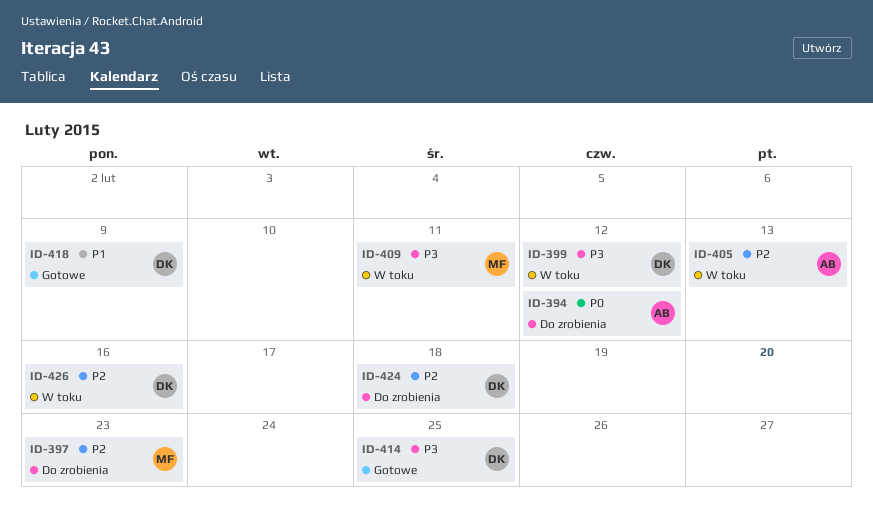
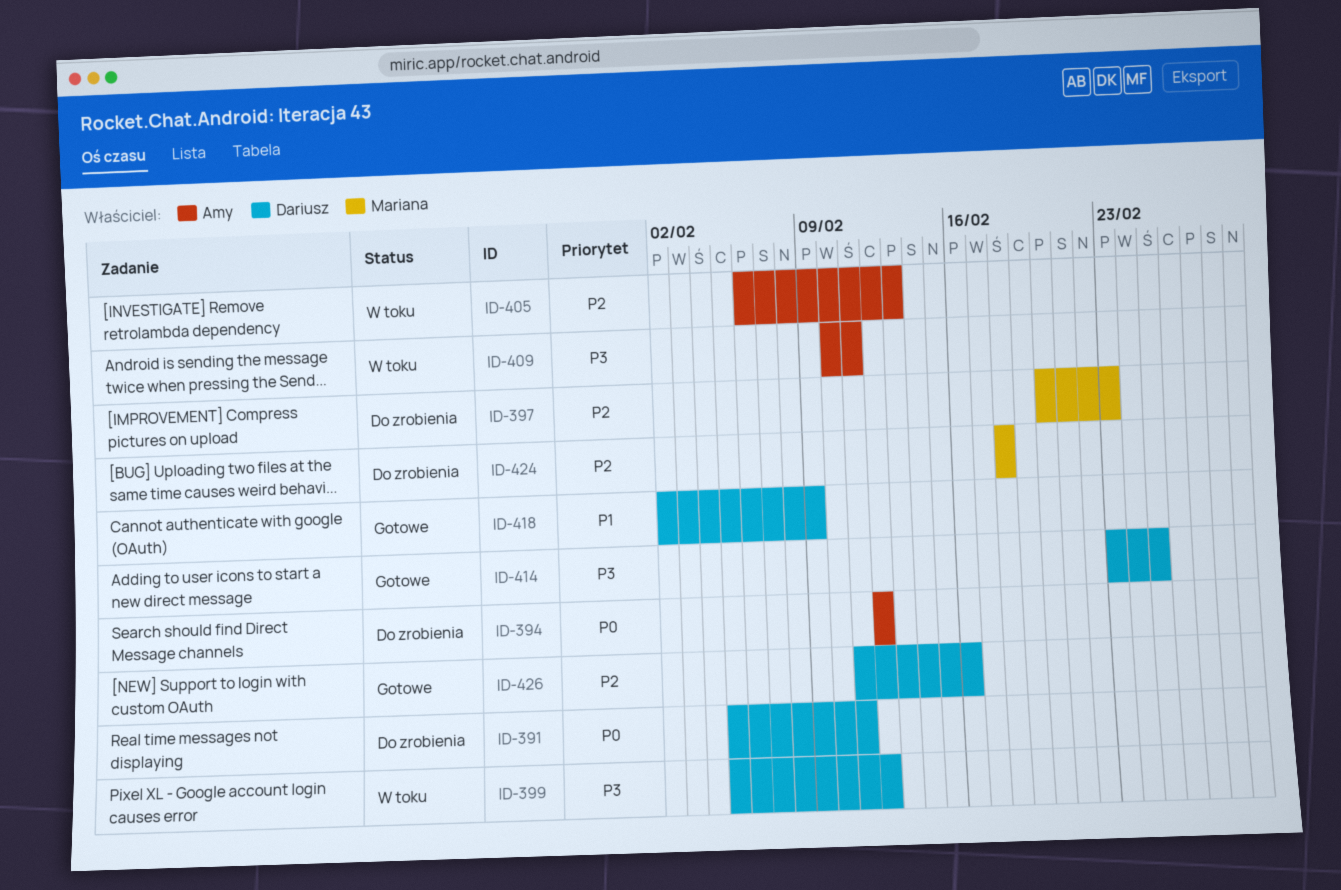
ID-391: none -> present
ID-409, owner: Mariana -> Amy
ID-424, owner: Dariusz -> Mariana
ID-426, status: W toku -> Gotowe

